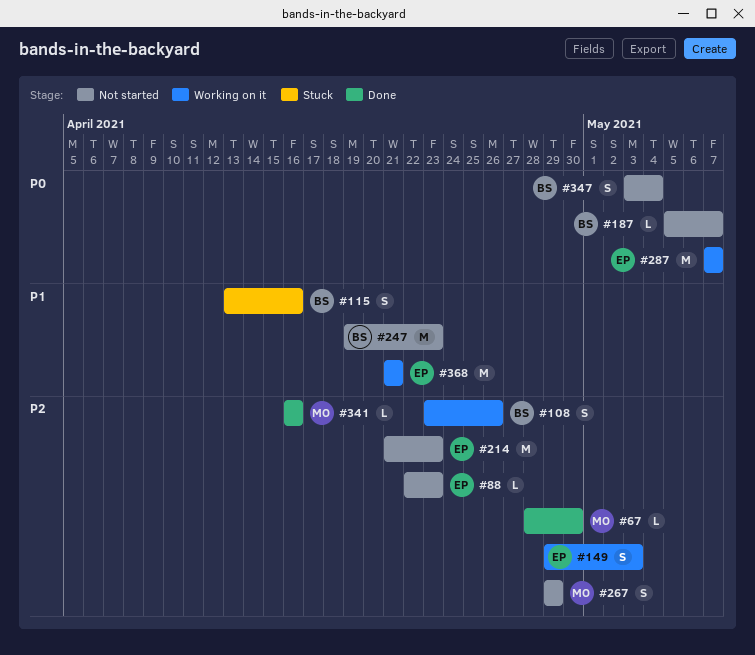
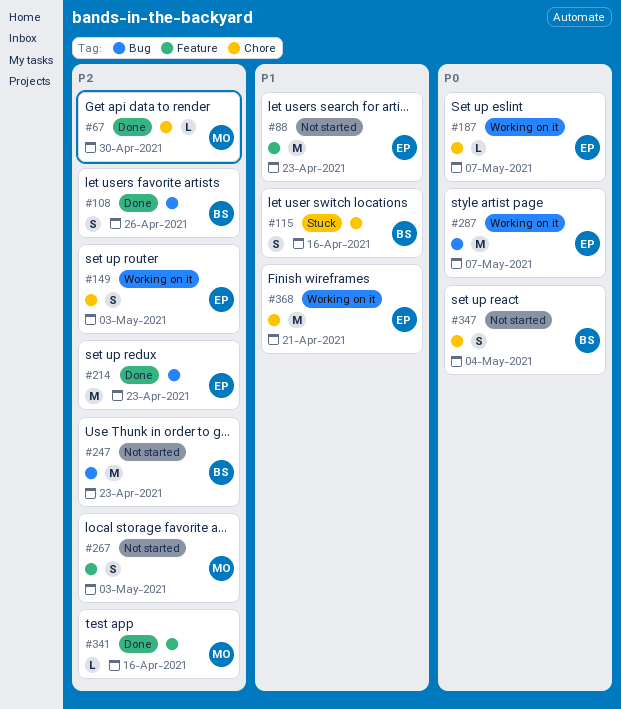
#88, priority: P2 -> P1
#88, estimate: L -> M
#108, status: Working on it -> Done
#187, status: Not started -> Working on it
#187, owner: BS -> EP
#214, status: Not started -> Done
#247, priority: P1 -> P2
#267, due: Apr 29 -> May 3

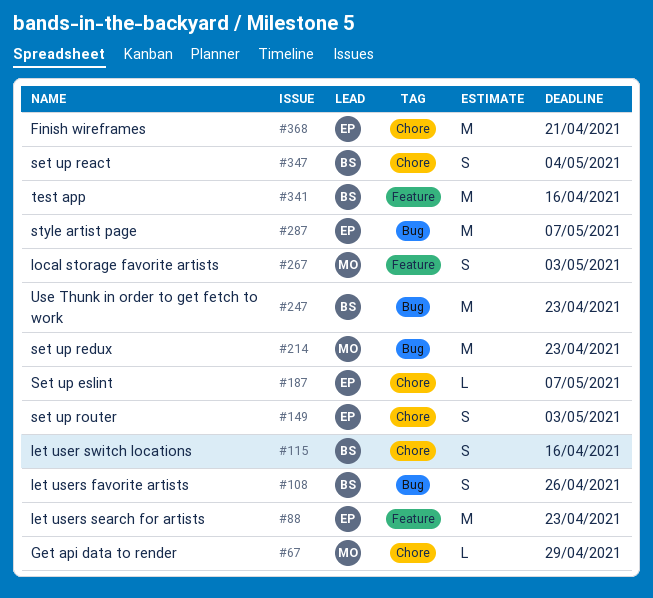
#67, due: Apr 30 -> Apr 29
#214, owner: EP -> MO
#341, owner: MO -> BS
#341, estimate: L -> M

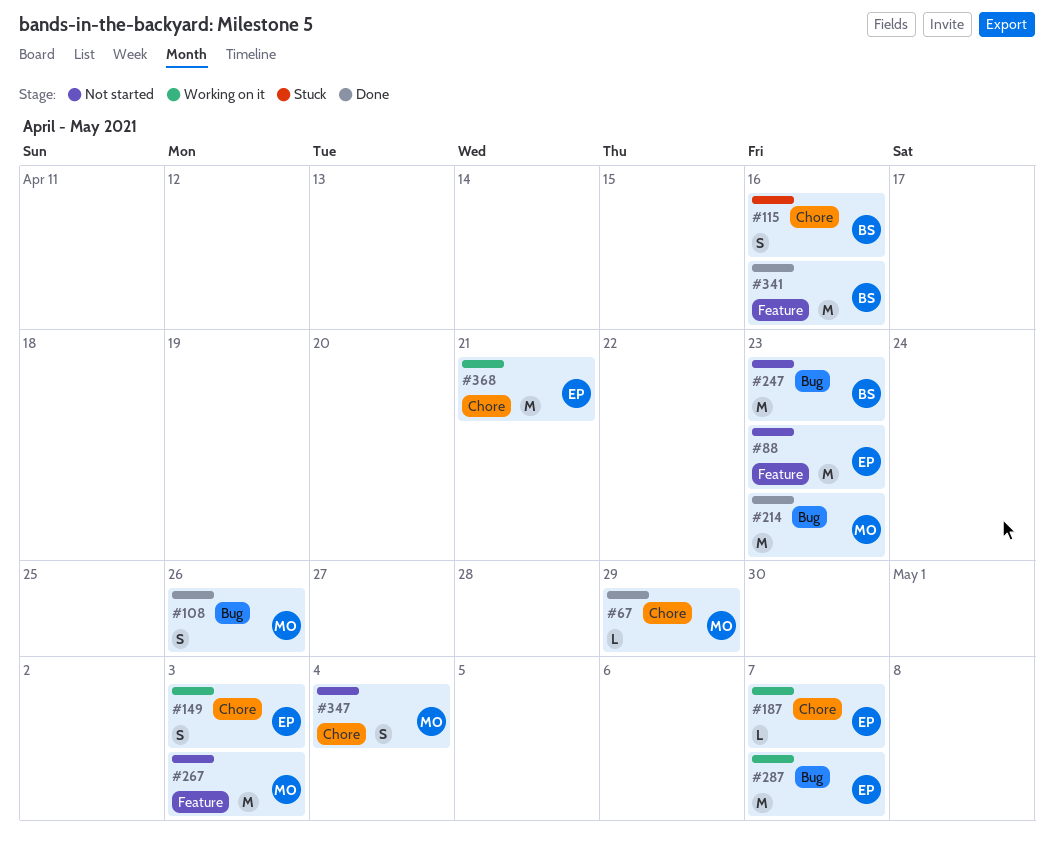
#108, owner: BS -> MO
#267, estimate: S -> M
#347, owner: BS -> MO

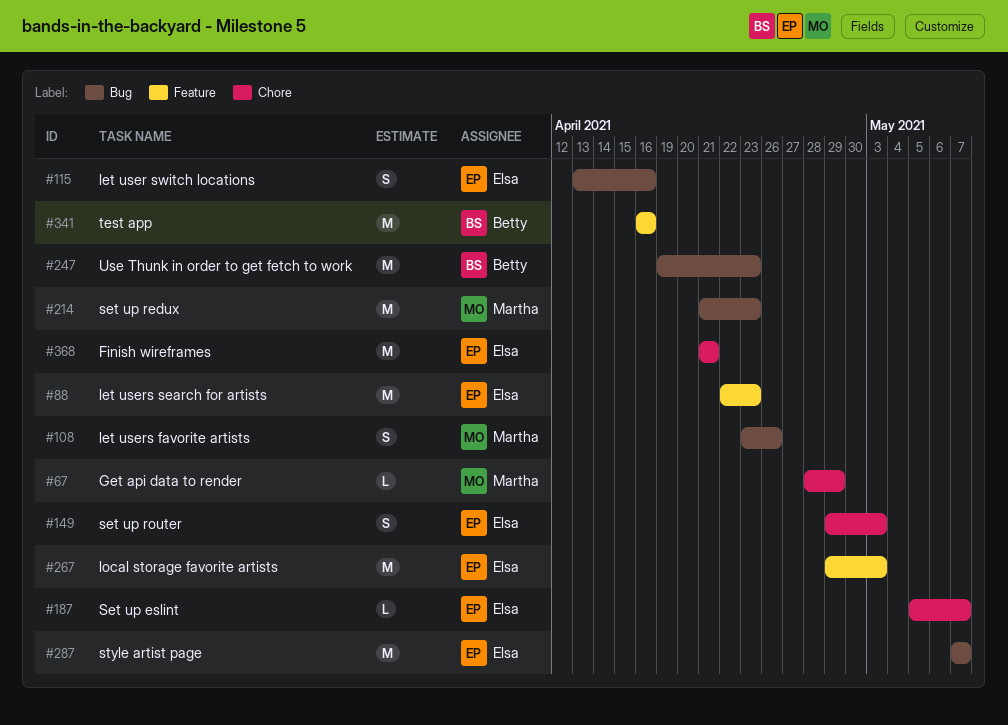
#115, owner: Betty -> Elsa
#115, label: Chore -> Bug
#267, owner: Martha -> Elsa
#347: present -> none

